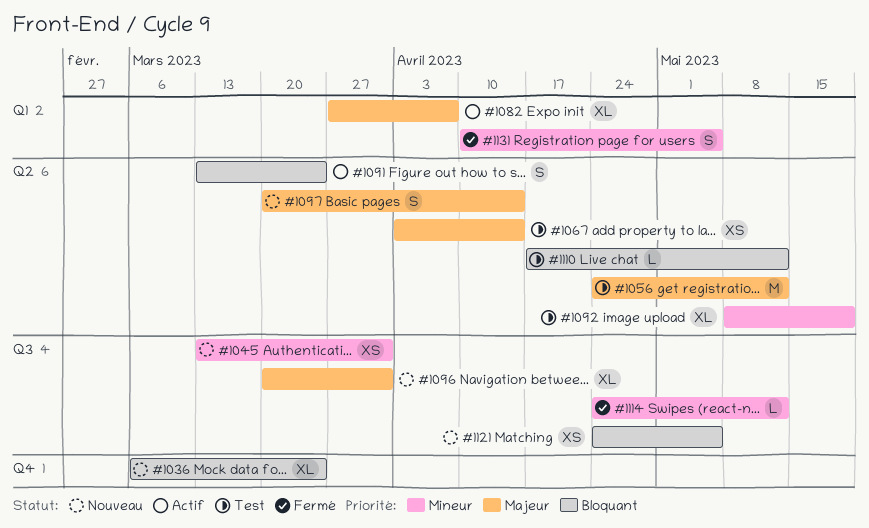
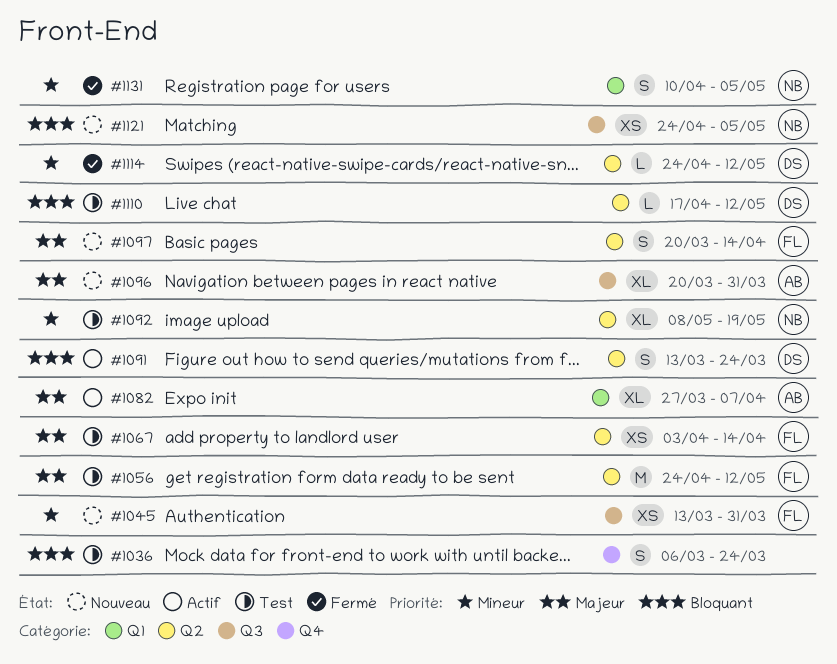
#1036, status: Nouveau -> Test
#1036, estimate: XL -> S
#1114, label: Q3 -> Q2

